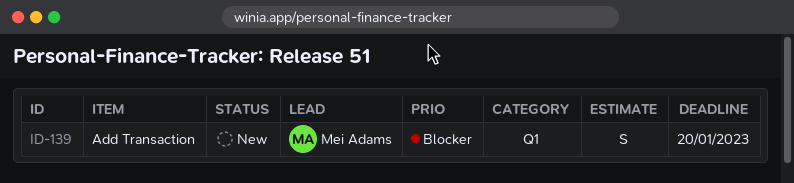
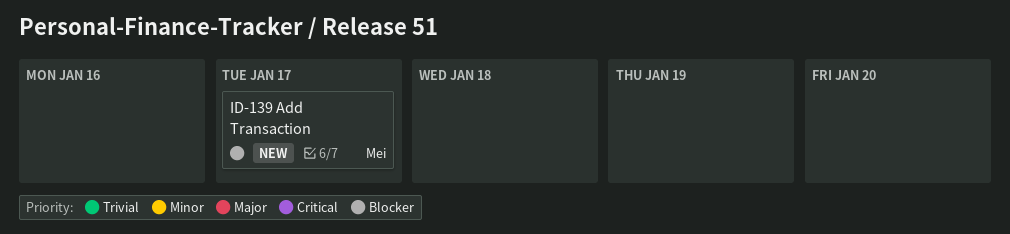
ID-139, due: Jan 20 -> Jan 17

